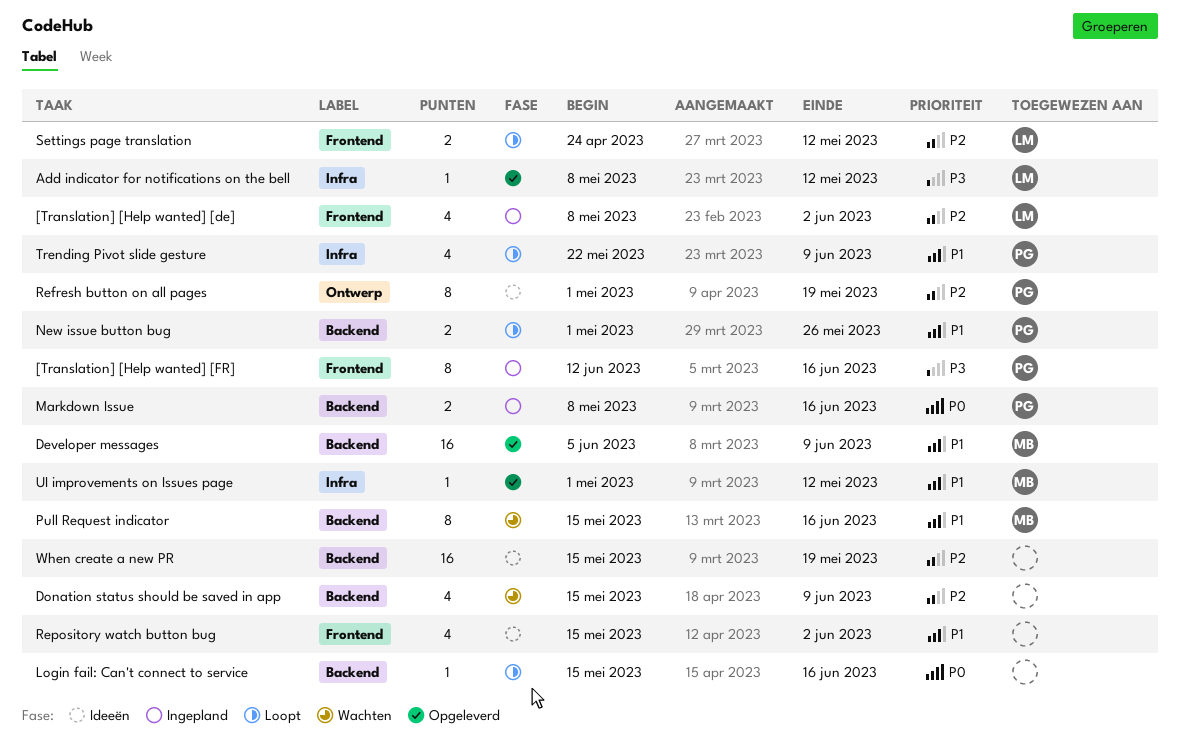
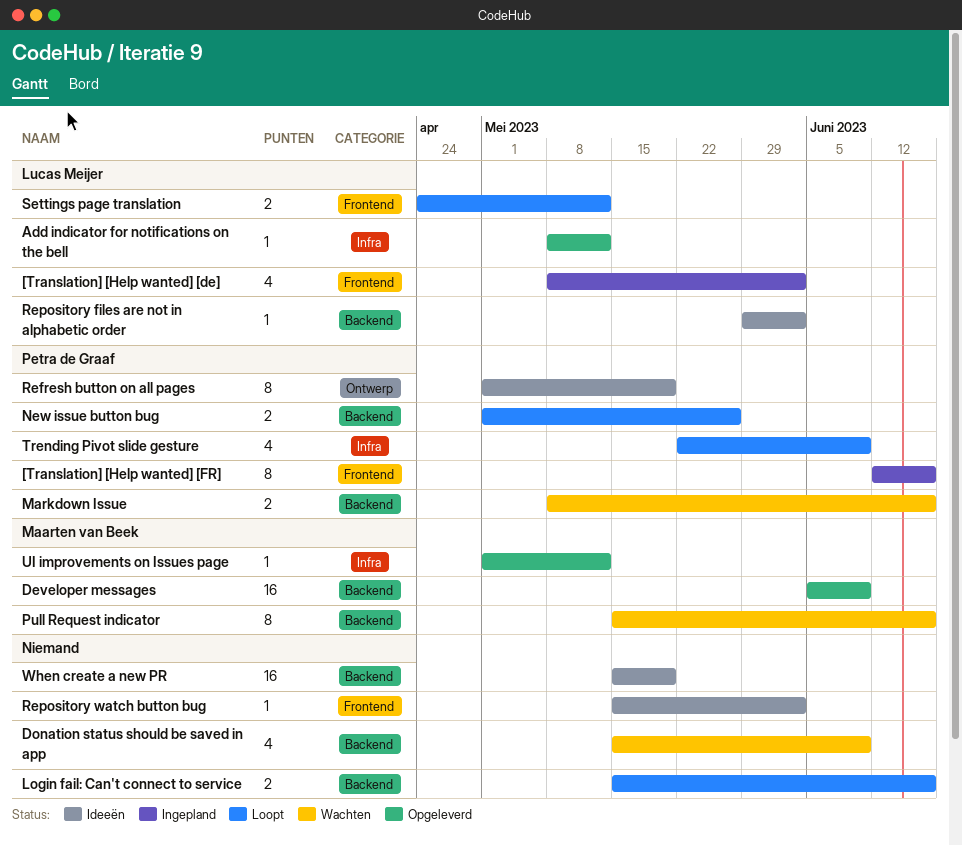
Login fail: Can't connect to service, estimate: 1 -> 2
Markdown Issue, status: Ingepland -> Wachten
Repository files are not in alphabetic order: none -> present
Repository watch button bug, estimate: 4 -> 1

